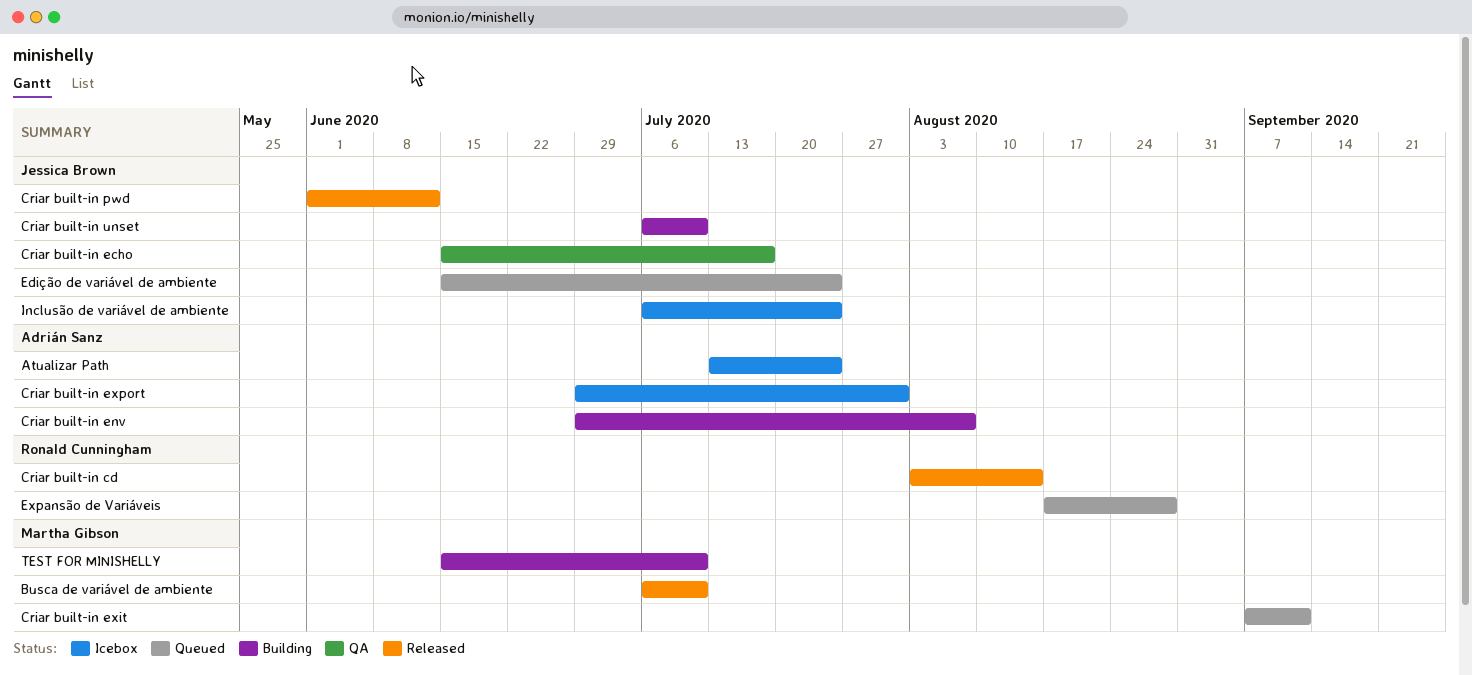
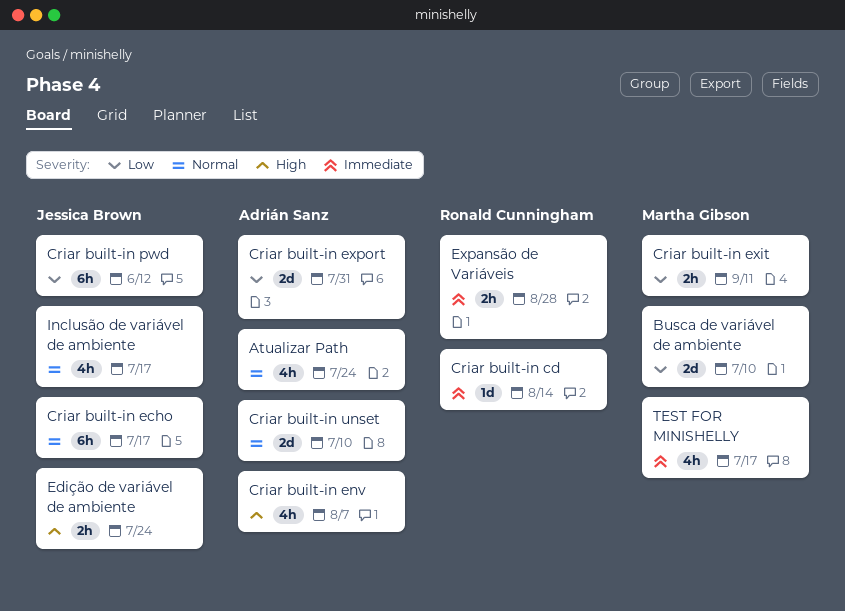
Criar built-in unset, owner: Jessica Brown -> Adrián Sanz
Inclusão de variável de ambiente, due: Jul 24 -> Jul 17
TEST FOR MINISHELLY, due: Jul 10 -> Jul 17

